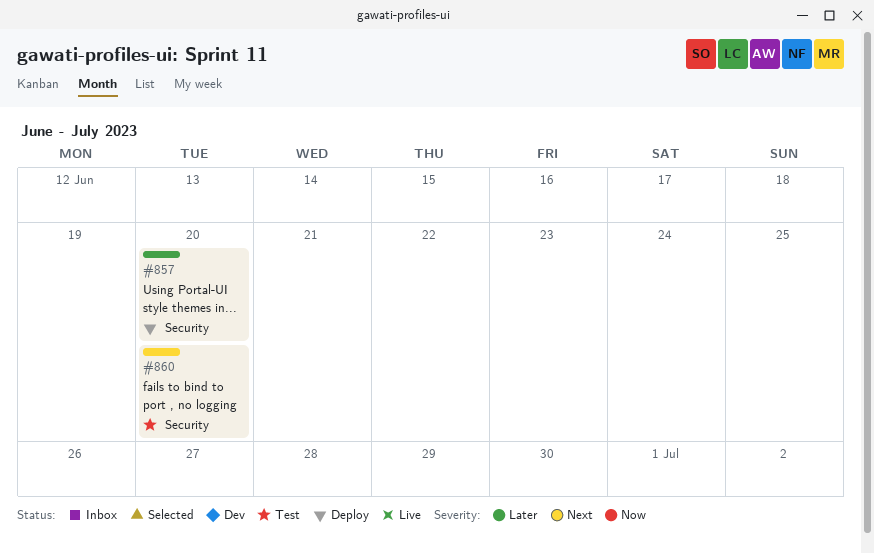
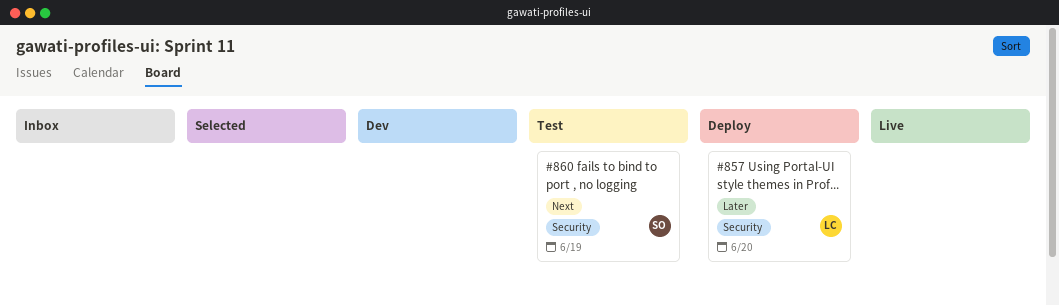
#860, due: Jun 20 -> Jun 19

